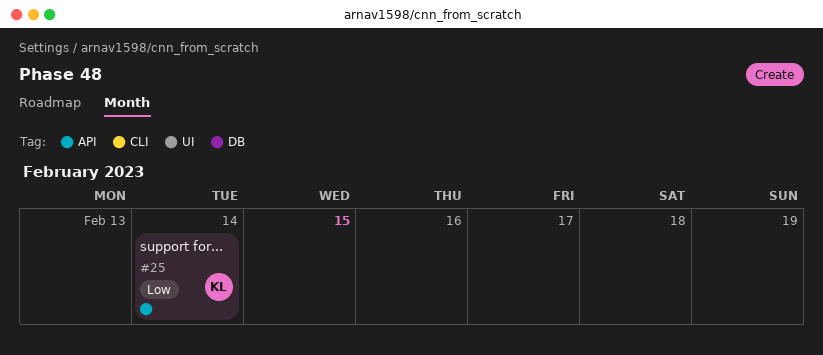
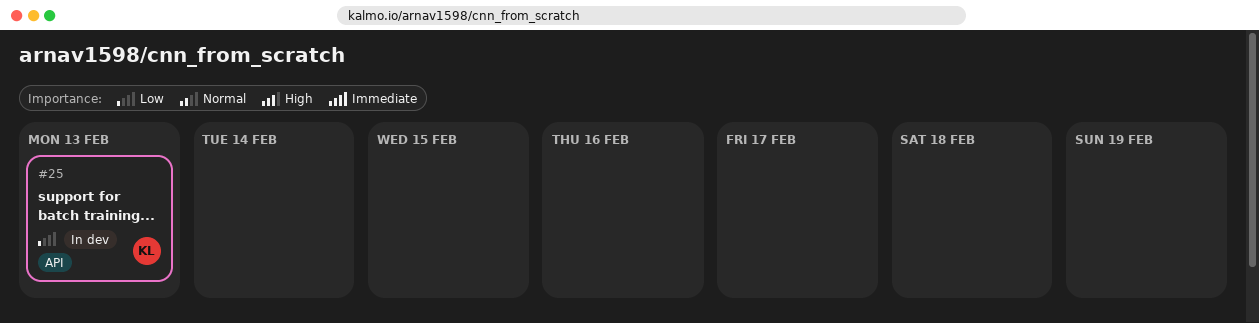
#25, due: Feb 14 -> Feb 13

